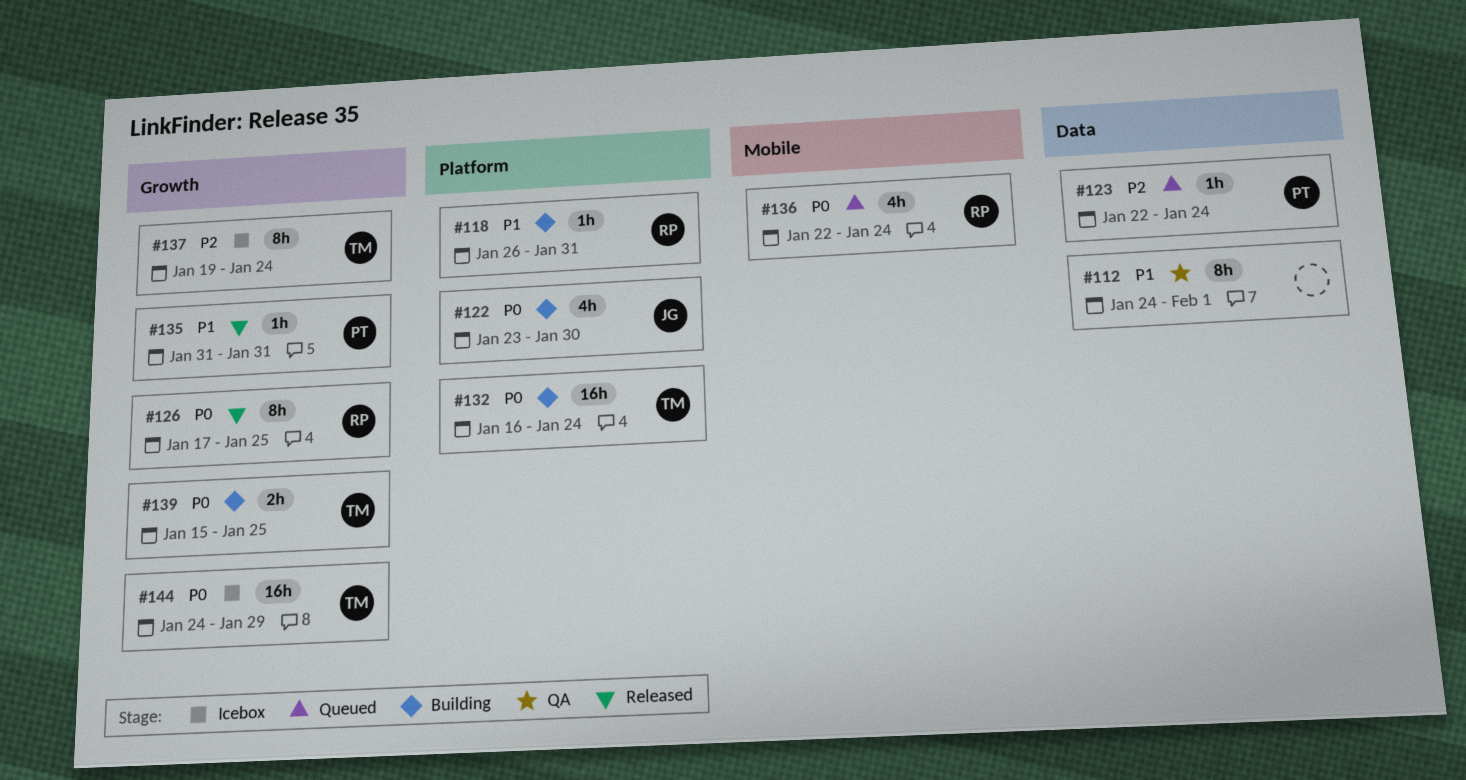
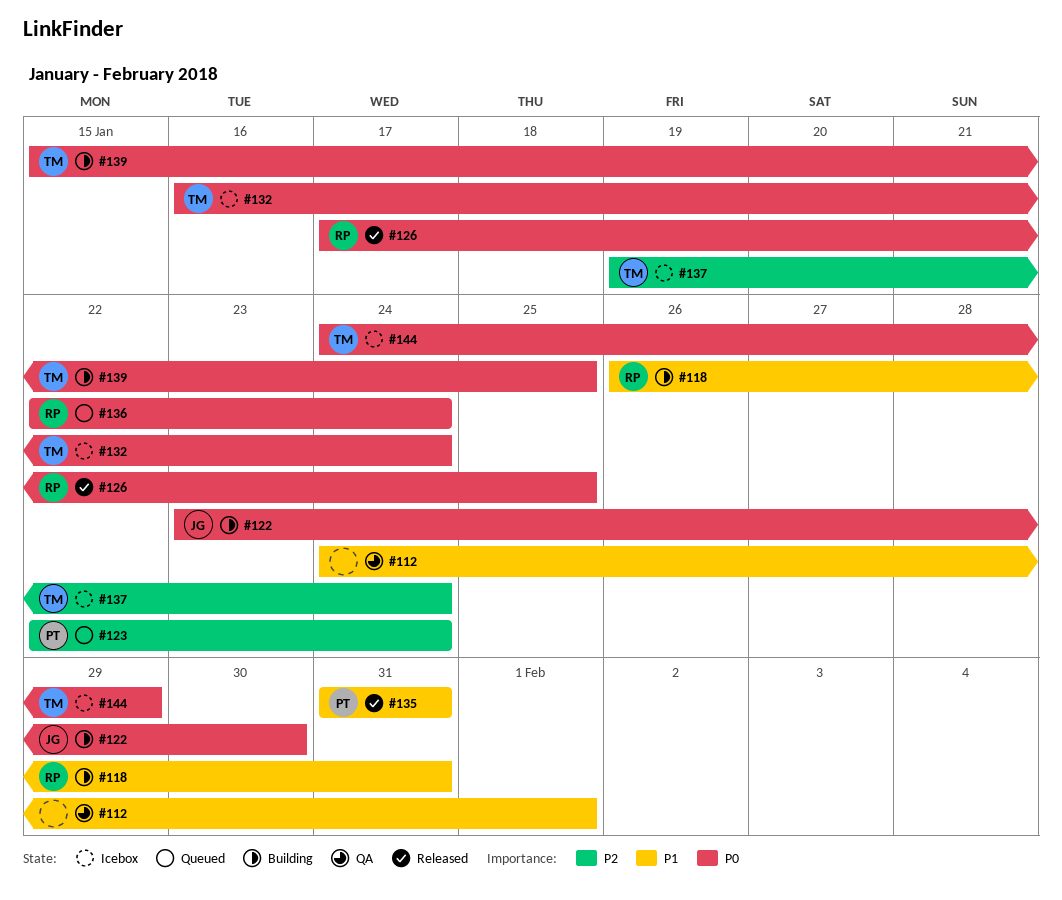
#132, status: Building -> Icebox

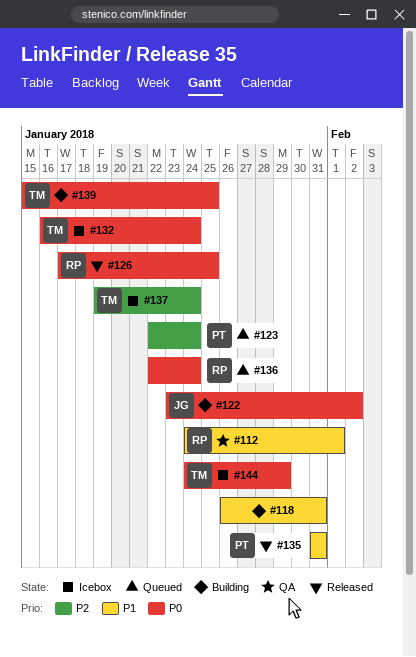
#112, owner: none -> RP
#118, owner: RP -> none
#122, due: Jan 30 -> Feb 2

